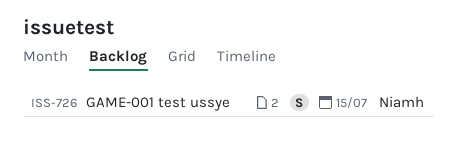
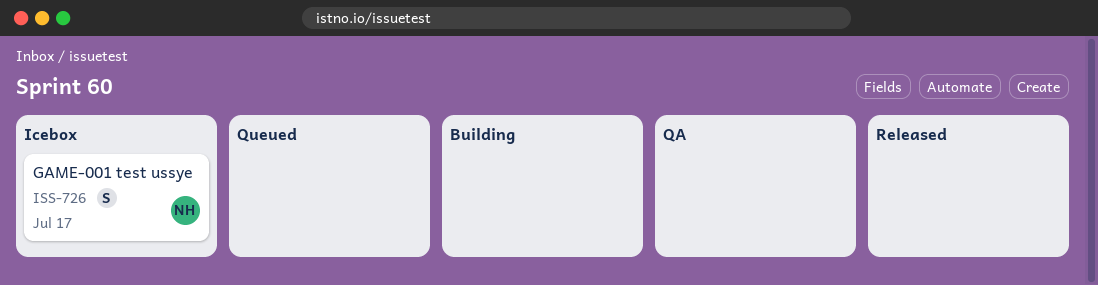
ISS-726, due: Jul 15 -> Jul 17

